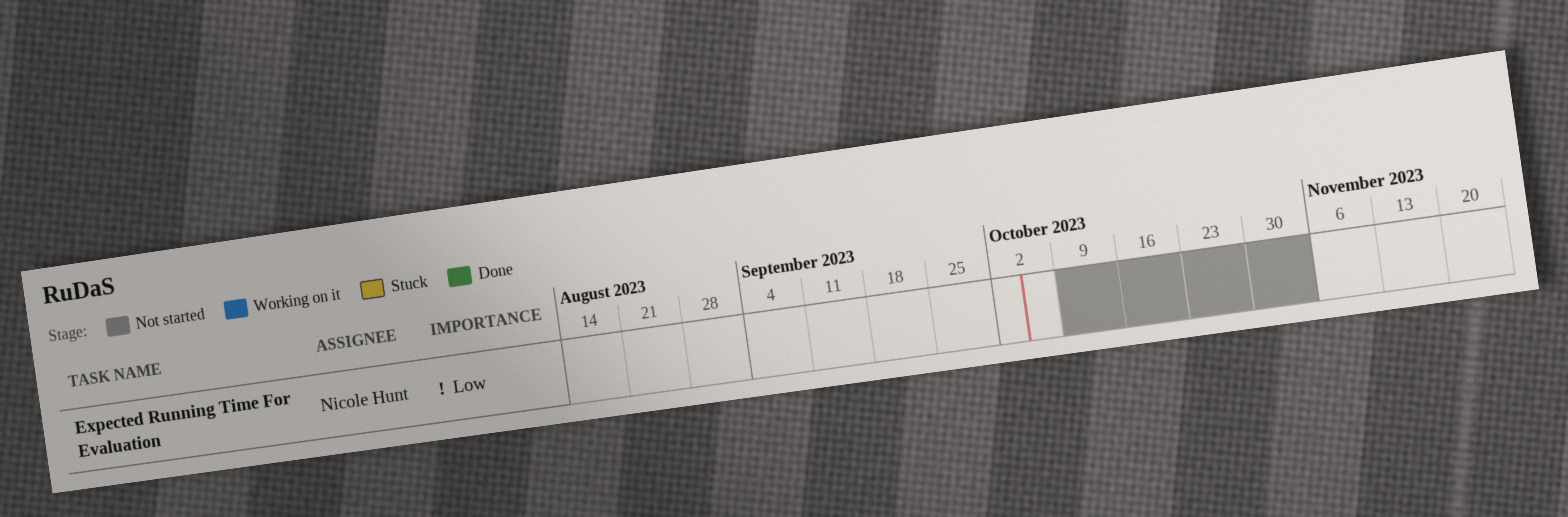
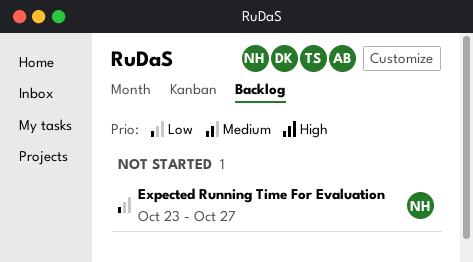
Expected Running Time For Evaluation, start: Oct 9 -> Oct 23
Expected Running Time For Evaluation, due: Nov 3 -> Oct 27

